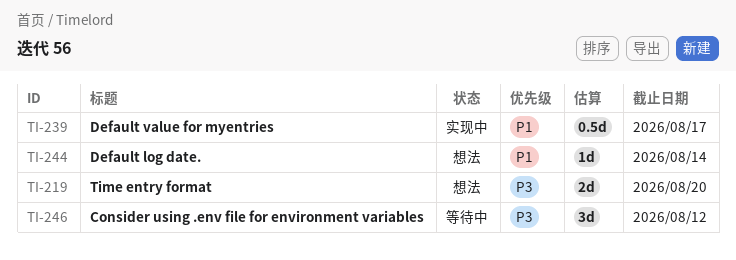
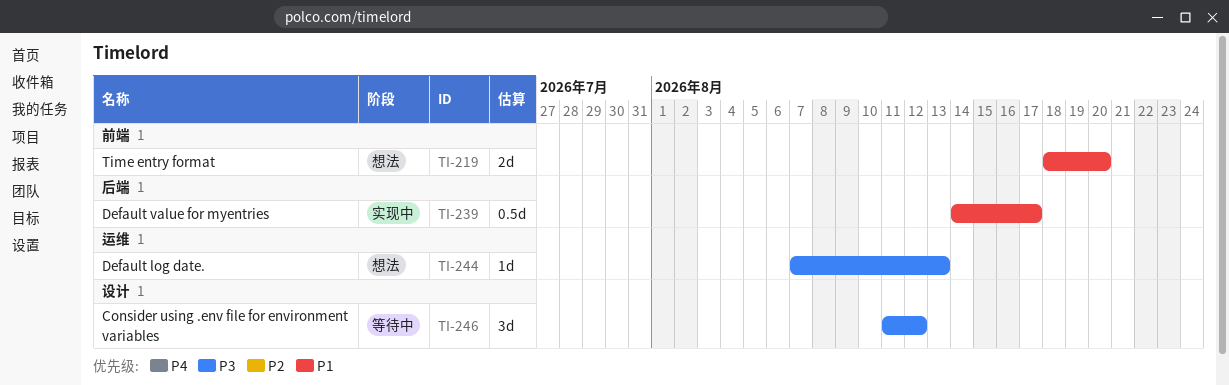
TI-219, priority: P3 -> P1
TI-244, priority: P1 -> P3
TI-244, due: Aug 14 -> Aug 13

